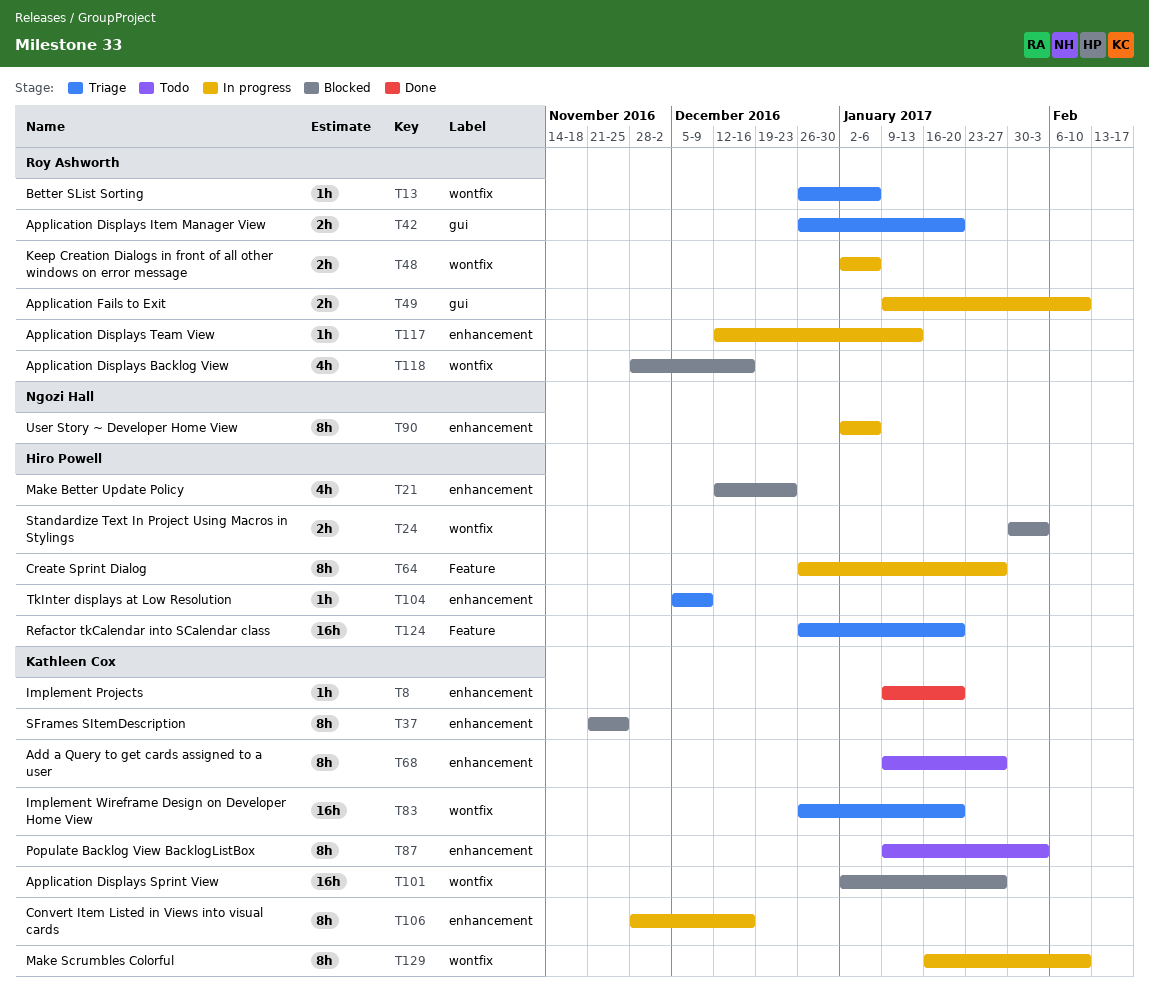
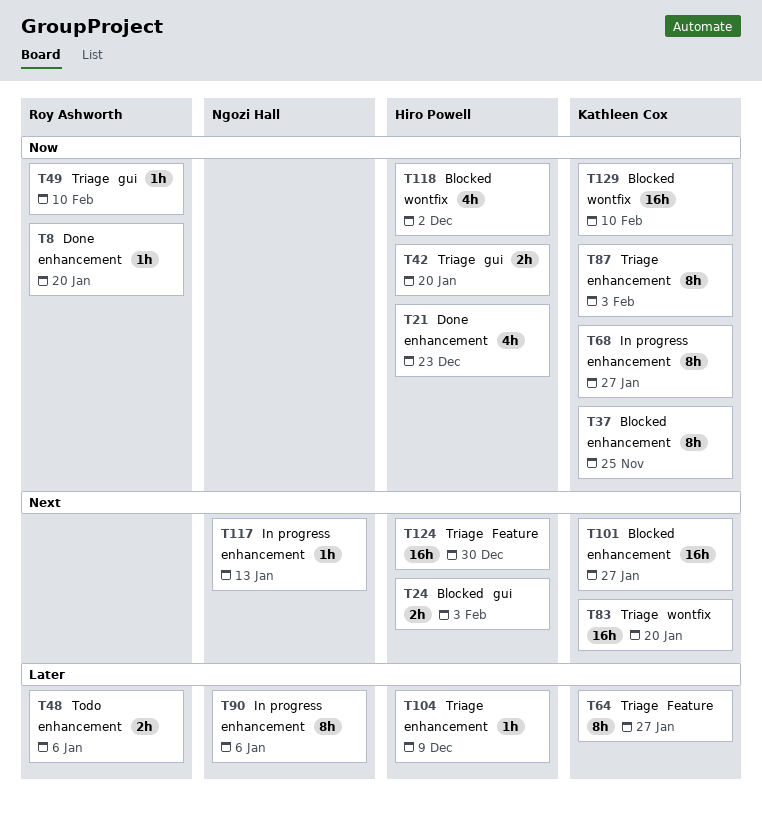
T8, owner: Kathleen Cox -> Roy Ashworth
T13: present -> none
T21, status: Blocked -> Done
T24, label: wontfix -> gui
T42, owner: Roy Ashworth -> Hiro Powell
T48, status: In progress -> Todo
T48, label: wontfix -> enhancement
T49, status: In progress -> Triage
T49, estimate: 2h -> 1h
T64, status: In progress -> Triage
T64, owner: Hiro Powell -> Kathleen Cox
T68, status: Todo -> In progress
T87, status: Todo -> Triage
T101, label: wontfix -> enhancement
T106: present -> none
T117, owner: Roy Ashworth -> Ngozi Hall
T118, owner: Roy Ashworth -> Hiro Powell
T118, due: Dec 16 -> Dec 2
T124, due: Jan 20 -> Dec 30
T129, status: In progress -> Blocked
T129, estimate: 8h -> 16h

